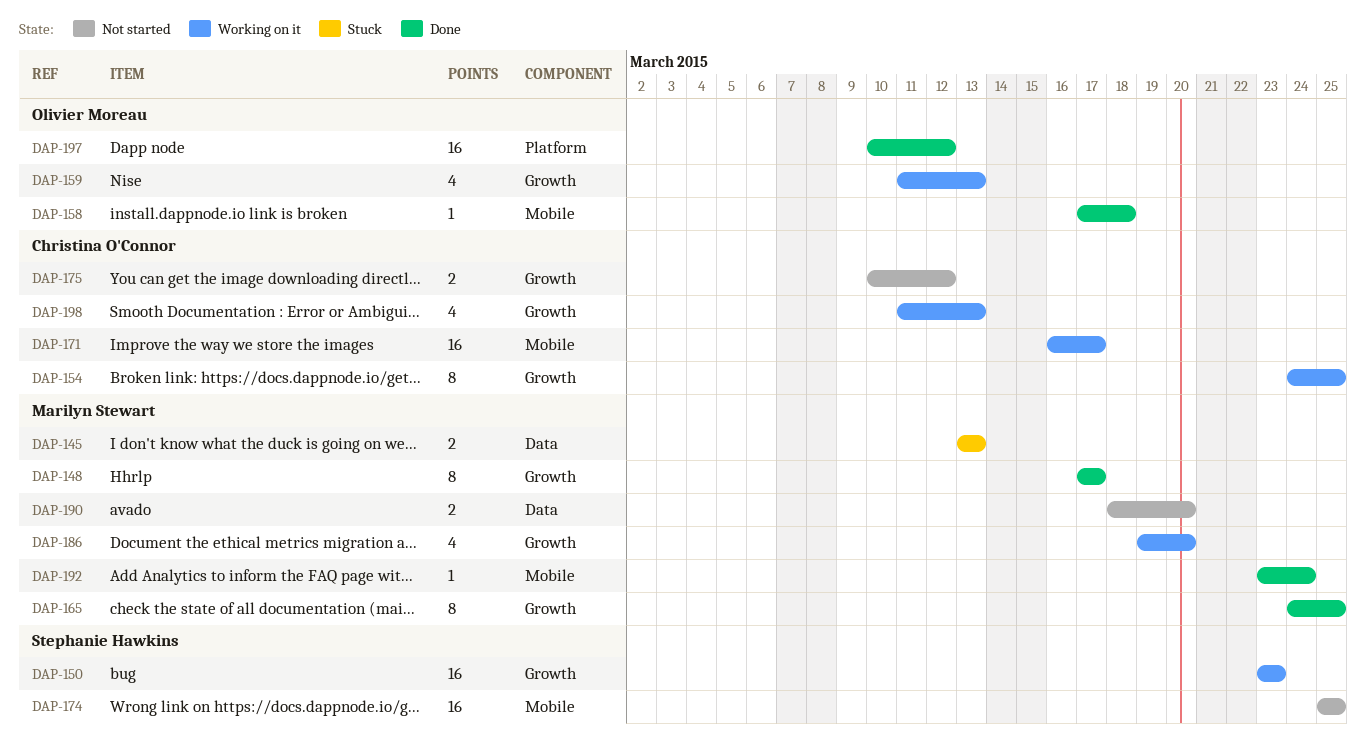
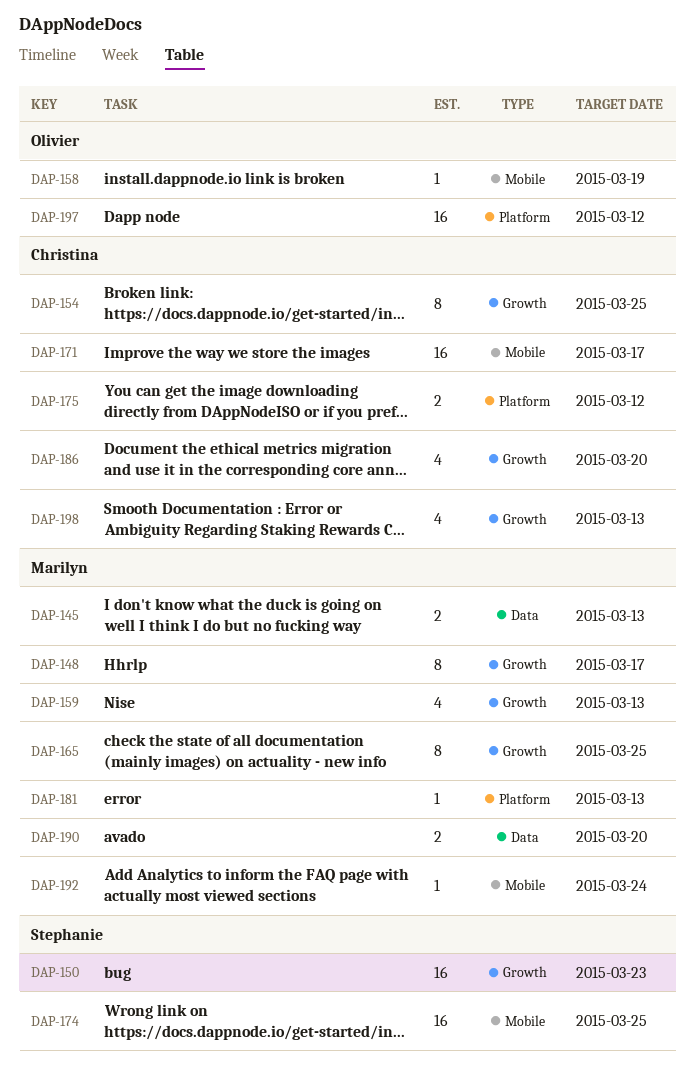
DAP-158, due: Mar 18 -> Mar 19
DAP-159, owner: Olivier Moreau -> Marilyn Stewart
DAP-175, label: Growth -> Platform
DAP-181: none -> present
DAP-186, owner: Marilyn Stewart -> Christina O'Connor

